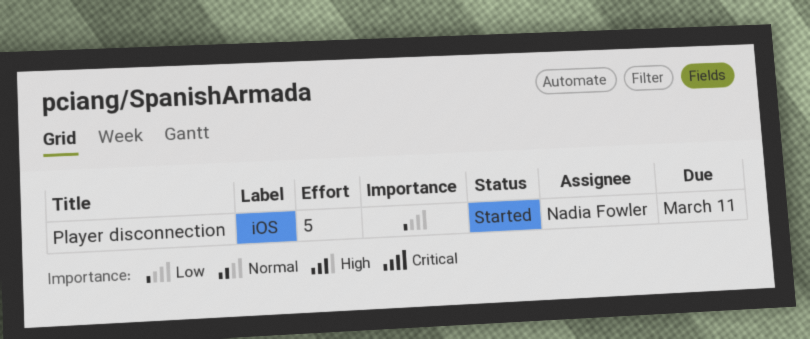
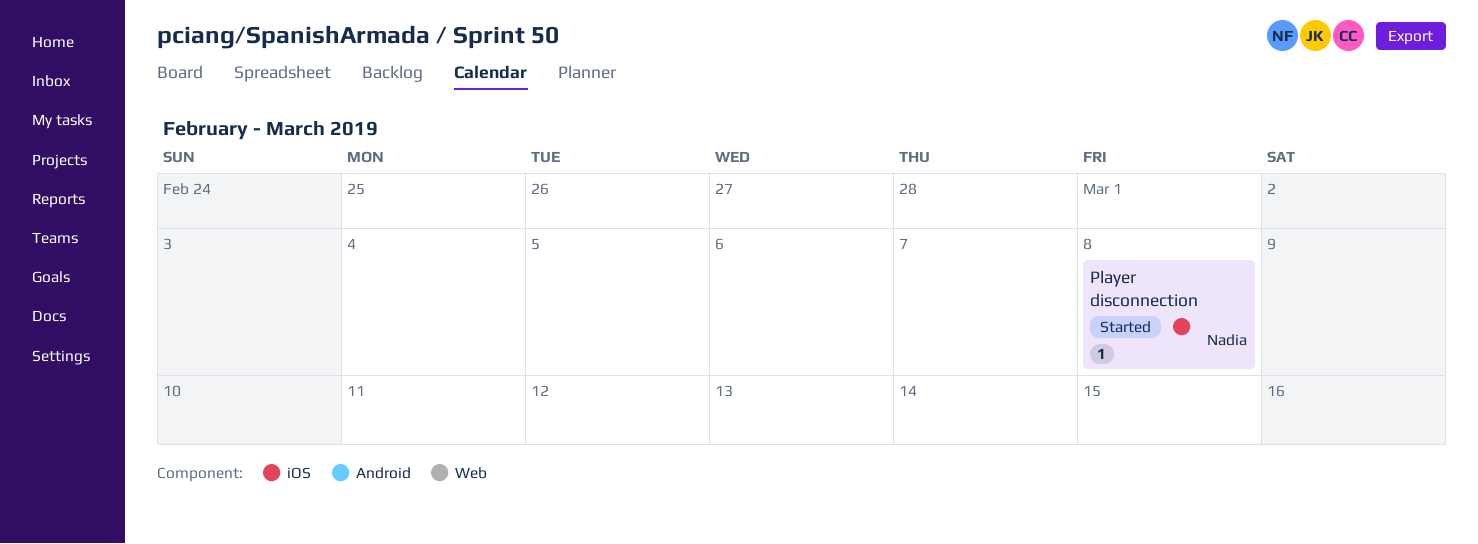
Player disconnection, estimate: 5 -> 1
Player disconnection, due: Mar 11 -> Mar 8

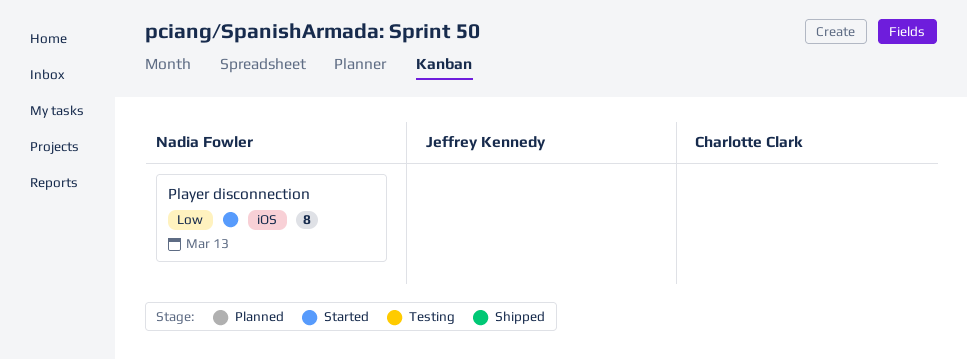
Player disconnection, estimate: 1 -> 8
Player disconnection, due: Mar 8 -> Mar 13

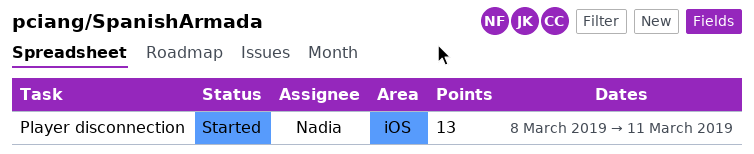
Player disconnection, estimate: 8 -> 13
Player disconnection, due: Mar 13 -> Mar 11

